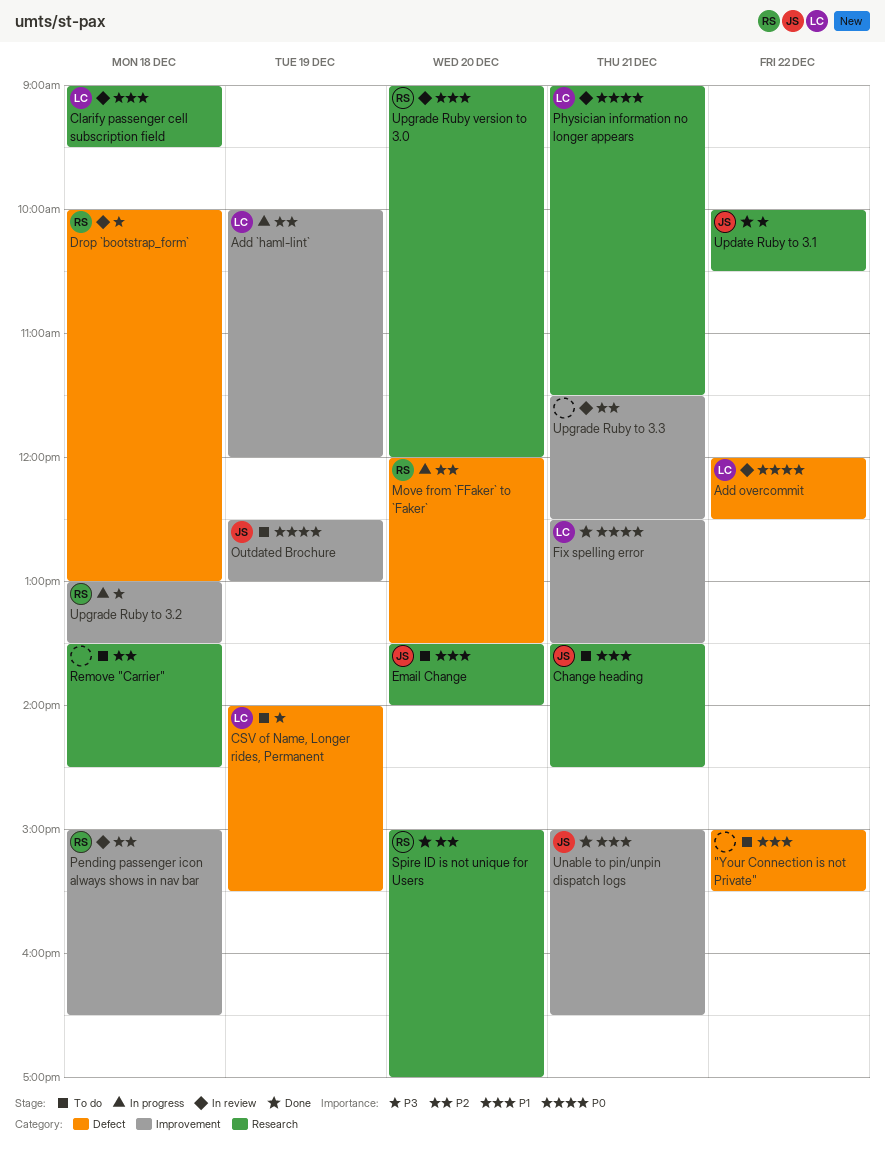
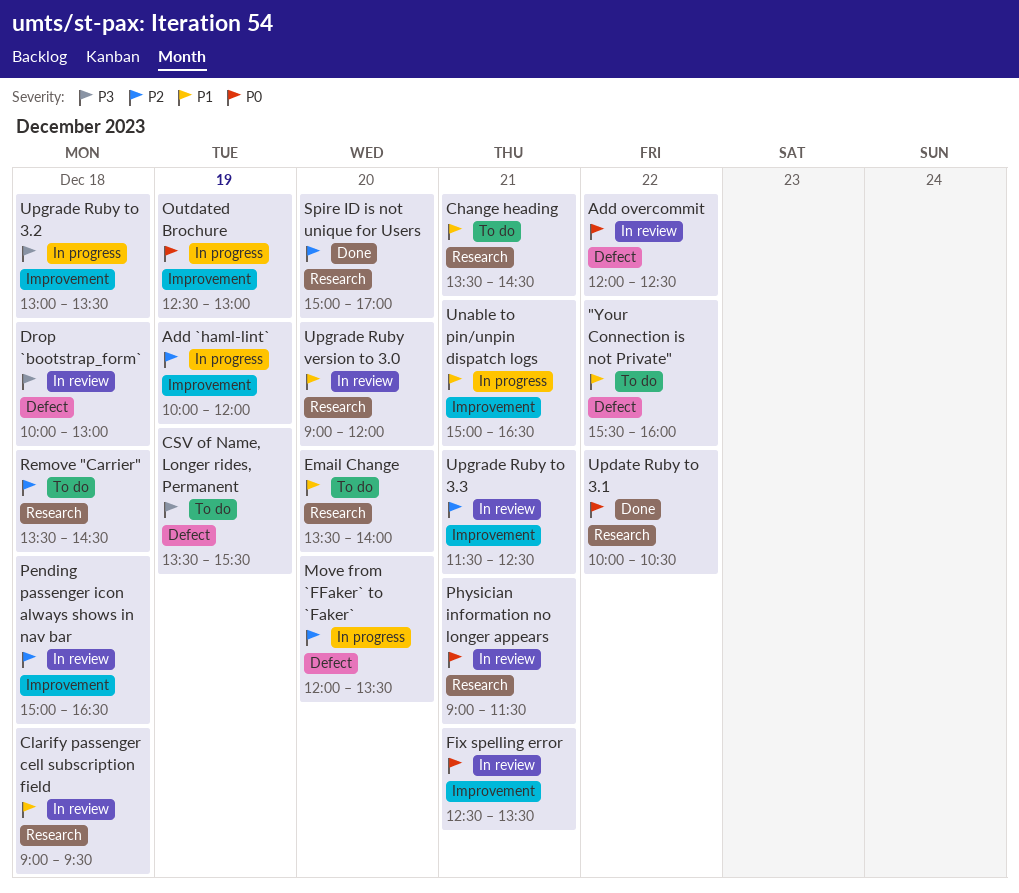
"Your Connection is not Private", begins: 15:00 -> 15:30
"Your Connection is not Private", ends: 15:30 -> 16:00
CSV of Name, Longer rides, Permanent, begins: 14:00 -> 13:30
Fix spelling error, status: Done -> In review
Outdated Brochure, status: To do -> In progress
Unable to pin/unpin dispatch logs, status: Done -> In progress
Update Ruby to 3.1, priority: P3 -> P0

